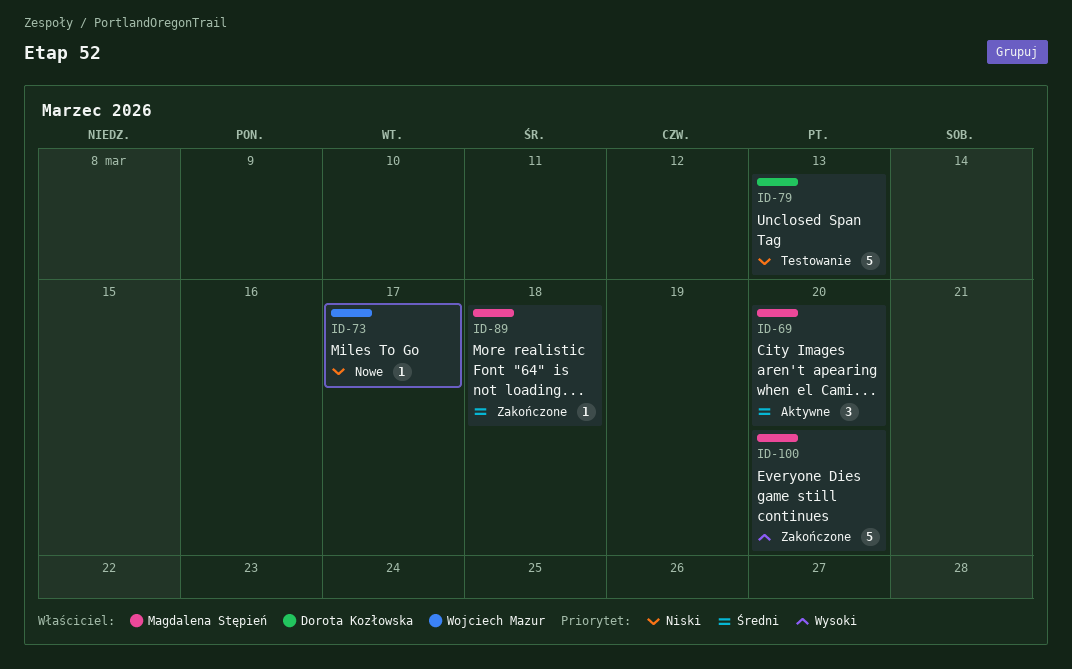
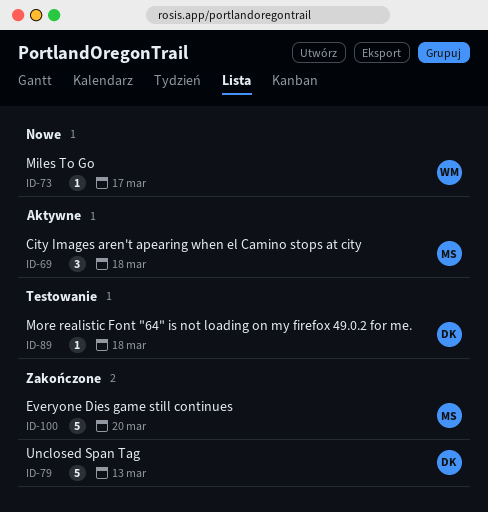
ID-69, due: Mar 20 -> Mar 18
ID-79, status: Testowanie -> Zakończone
ID-89, status: Zakończone -> Testowanie
ID-89, owner: Magdalena Stępień -> Dorota Kozłowska

